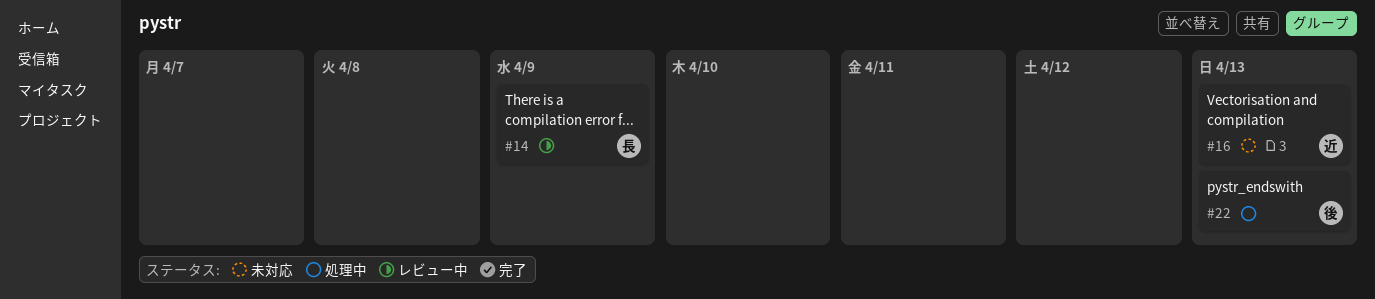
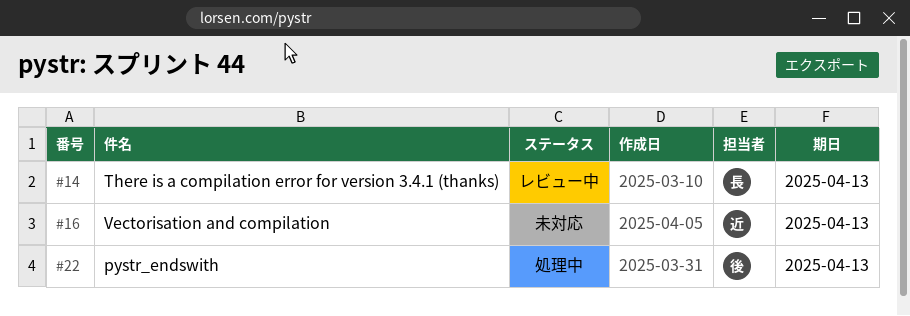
#14, due: Apr 9 -> Apr 13

